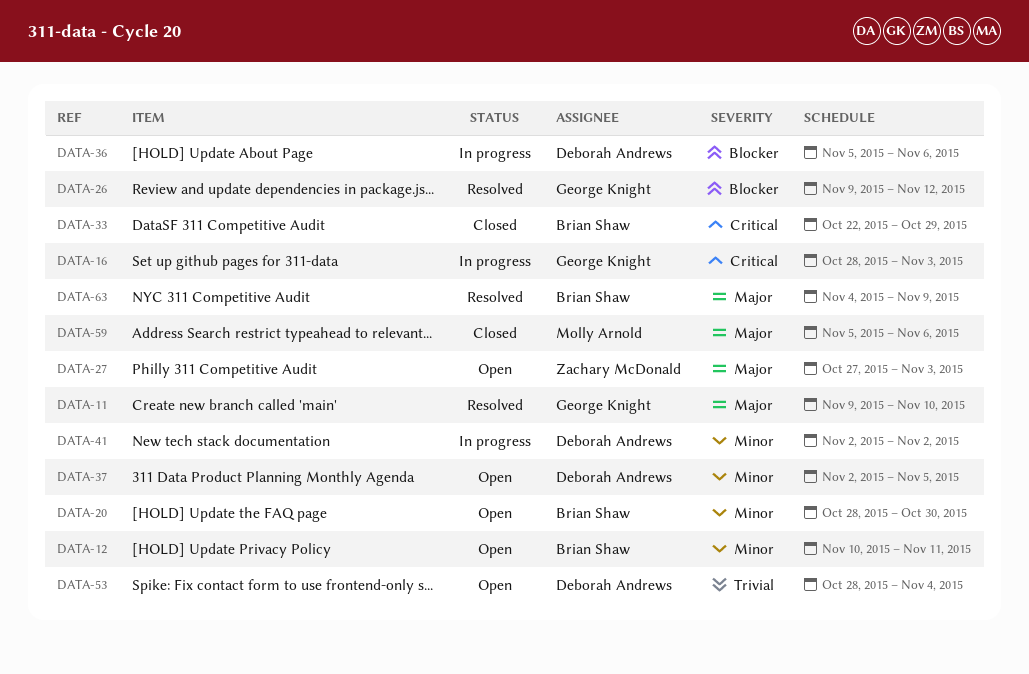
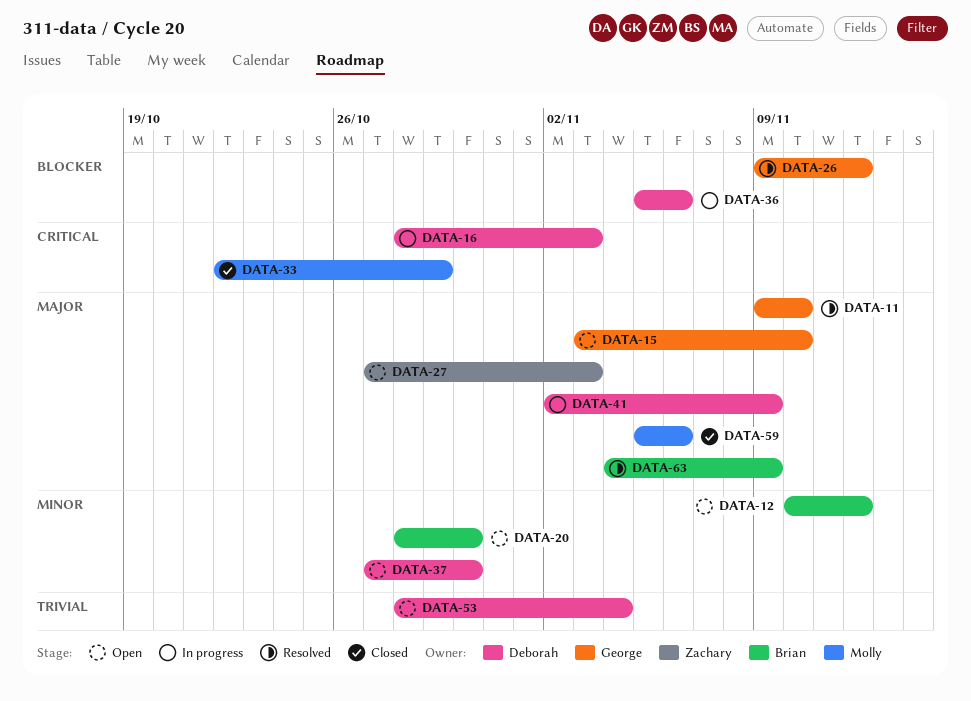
DATA-12, due: Nov 11 -> Nov 12
DATA-15: none -> present
DATA-16, owner: George Knight -> Deborah Andrews
DATA-33, owner: Brian Shaw -> Molly Arnold
DATA-37, start: Nov 2 -> Oct 27
DATA-37, due: Nov 5 -> Oct 30
DATA-41, priority: Minor -> Major
DATA-41, due: Nov 2 -> Nov 9

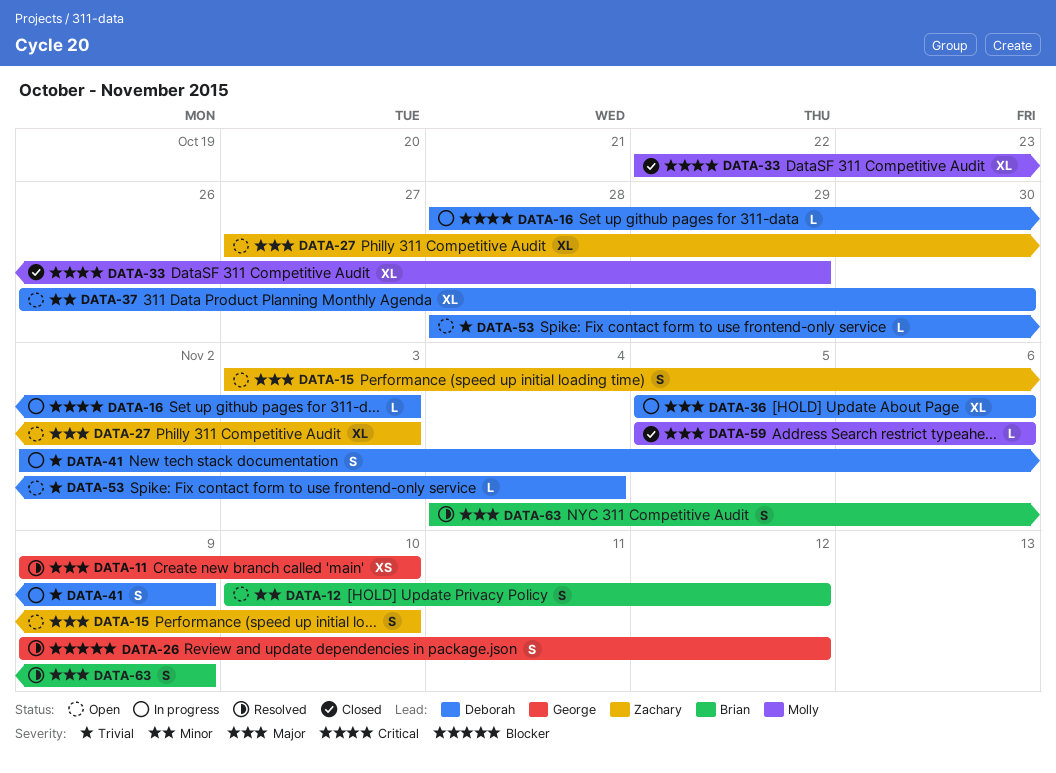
DATA-15, owner: George -> Zachary
DATA-20: present -> none
DATA-36, priority: Blocker -> Major
DATA-37, start: Oct 27 -> Oct 26
DATA-41, priority: Major -> Trivial

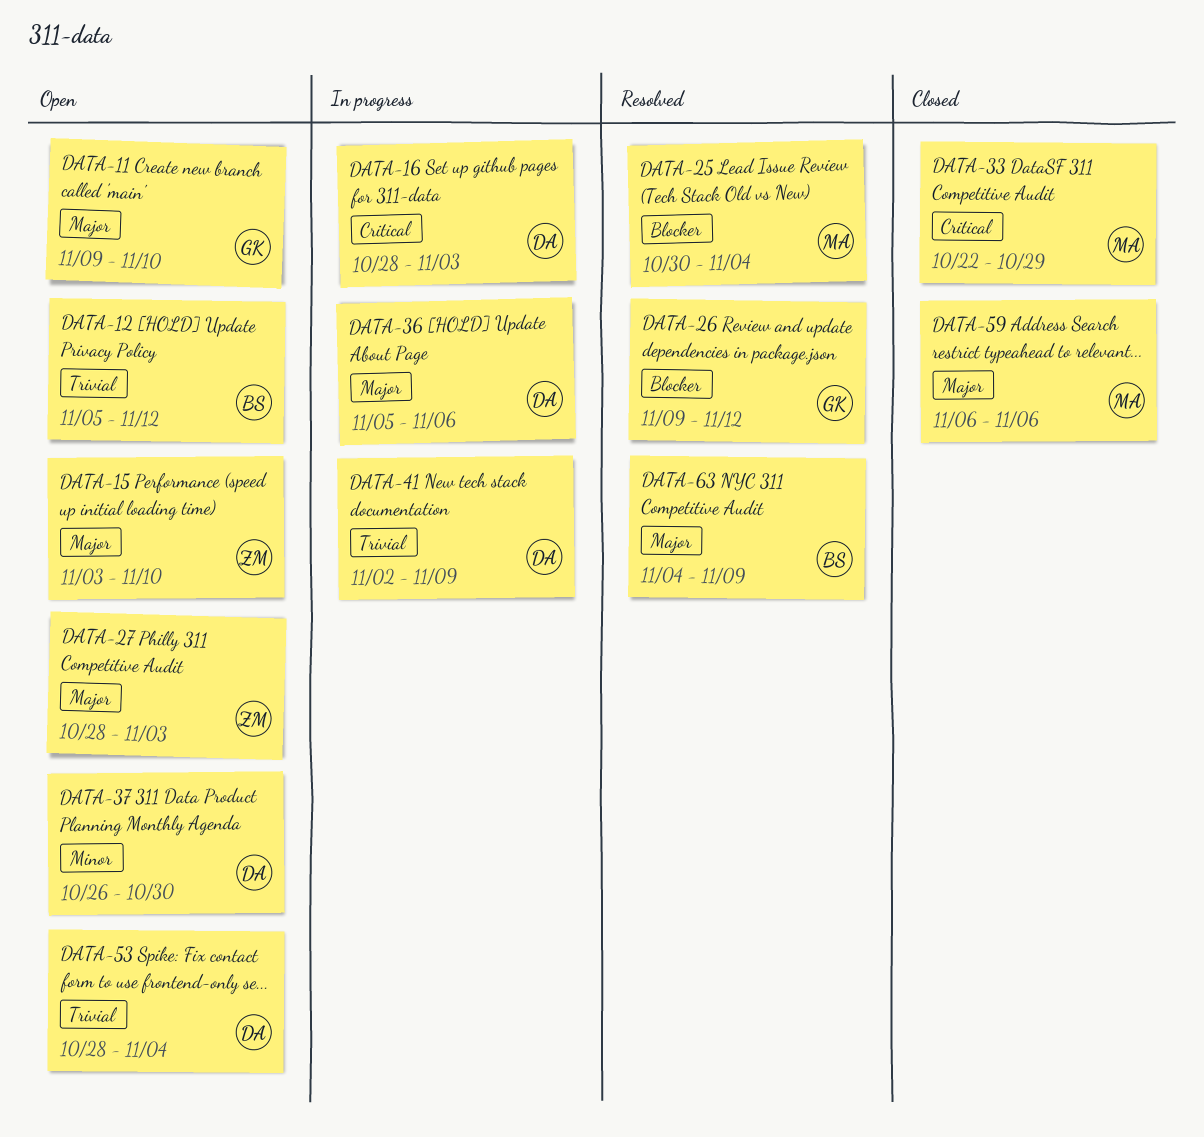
DATA-11, status: Resolved -> Open
DATA-12, priority: Minor -> Trivial
DATA-12, start: Nov 10 -> Nov 5
DATA-25: none -> present
DATA-27, start: Oct 27 -> Oct 28
DATA-59, start: Nov 5 -> Nov 6

